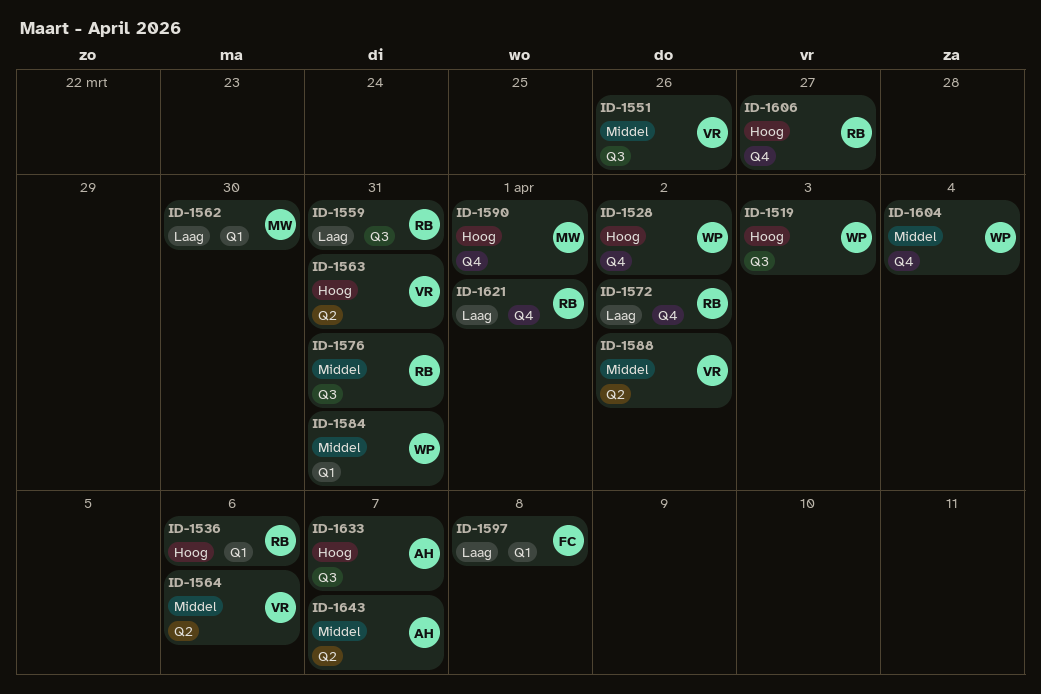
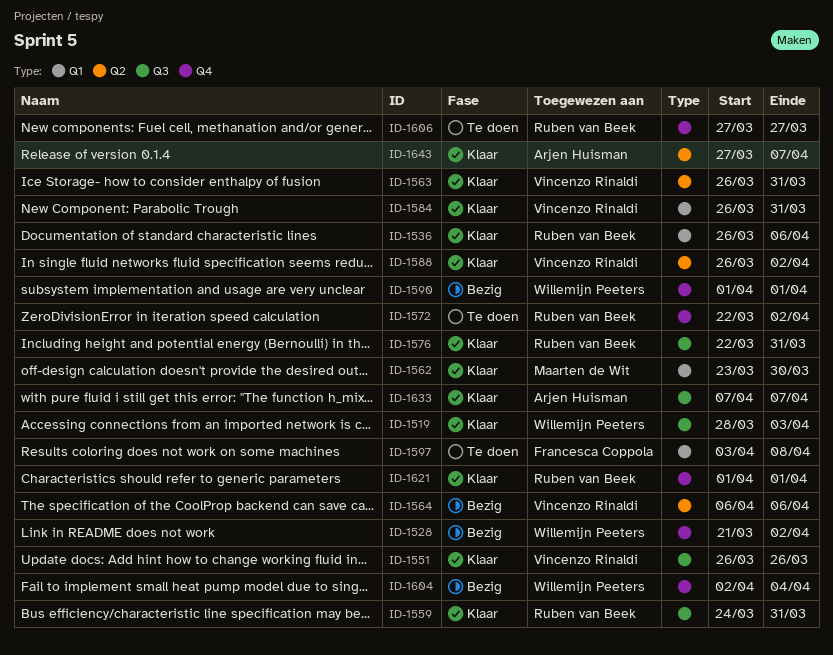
ID-1584, owner: Willemijn Peeters -> Vincenzo Rinaldi
ID-1590, owner: Maarten de Wit -> Willemijn Peeters

